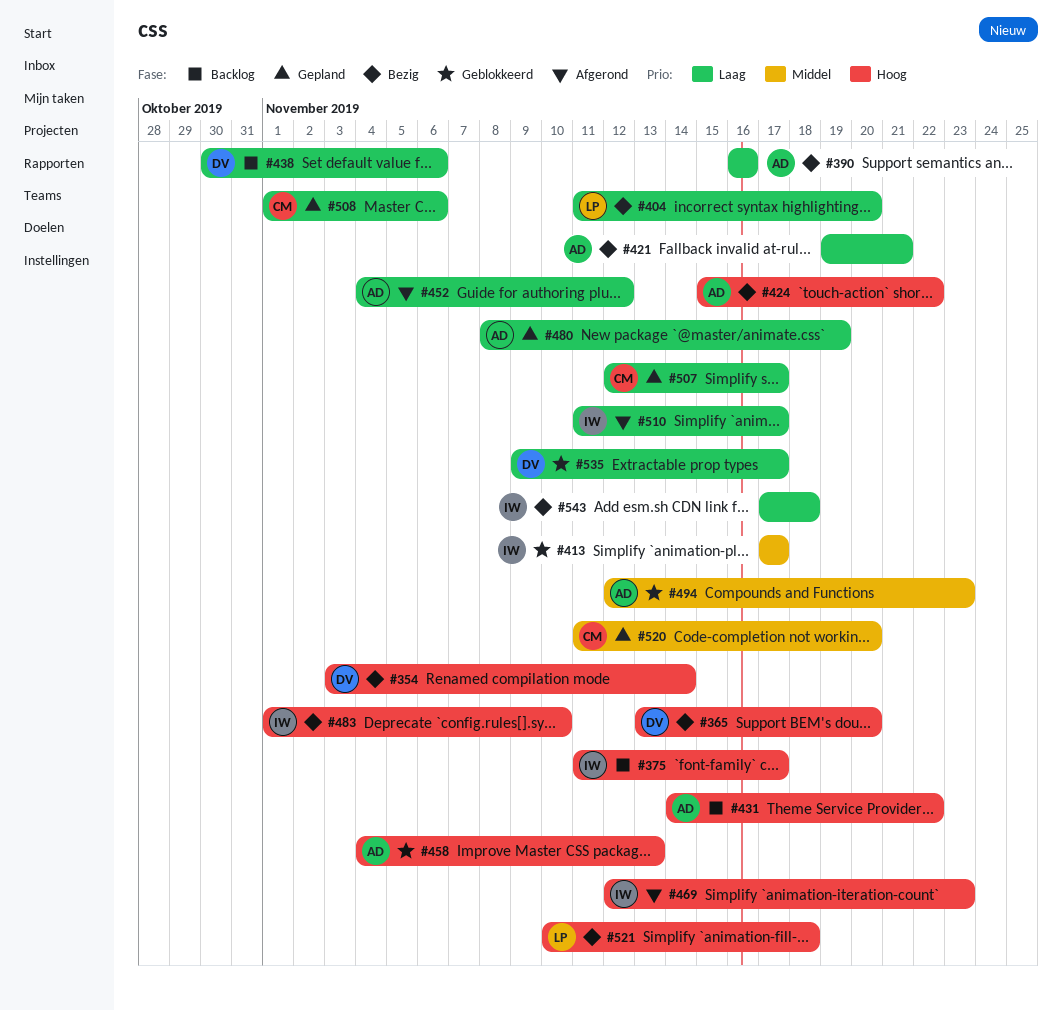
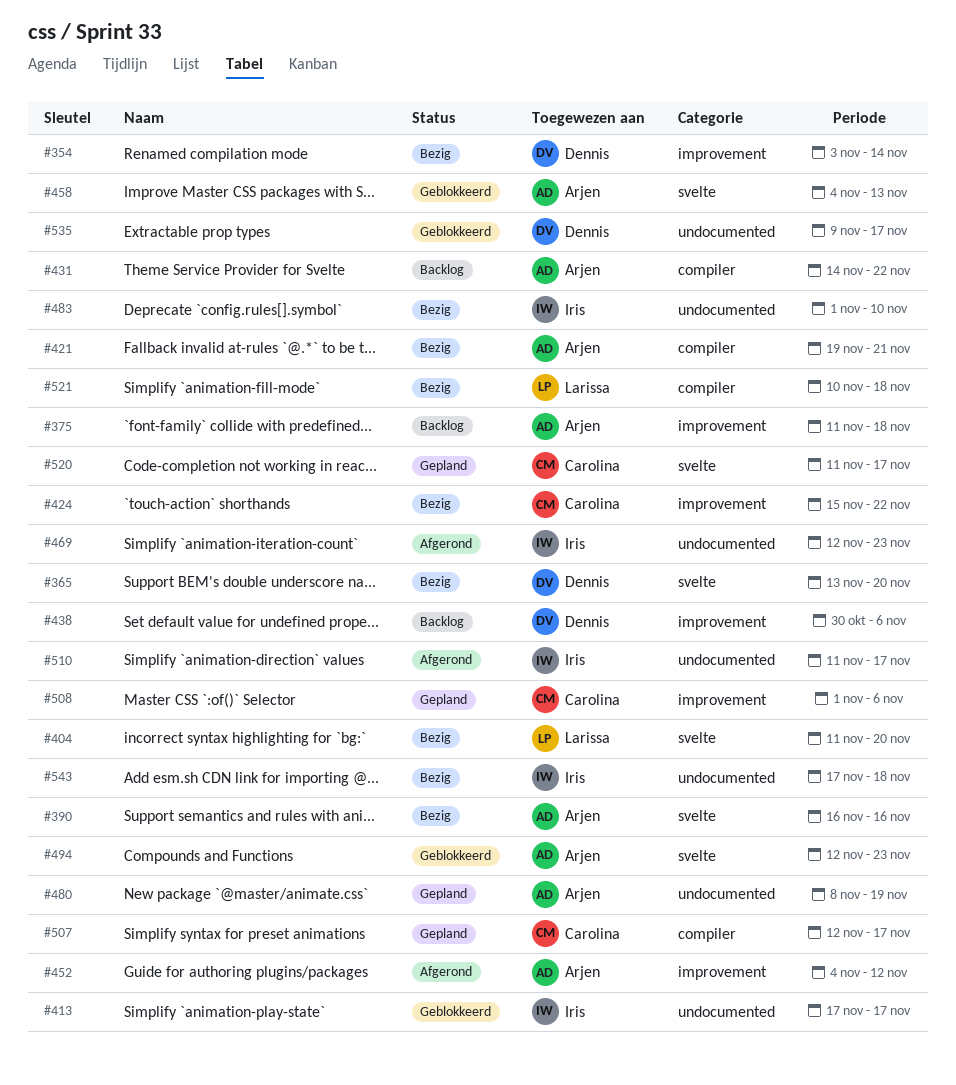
#375, owner: Iris -> Arjen
#375, due: Nov 17 -> Nov 18
#424, owner: Arjen -> Carolina
#520, due: Nov 20 -> Nov 17

